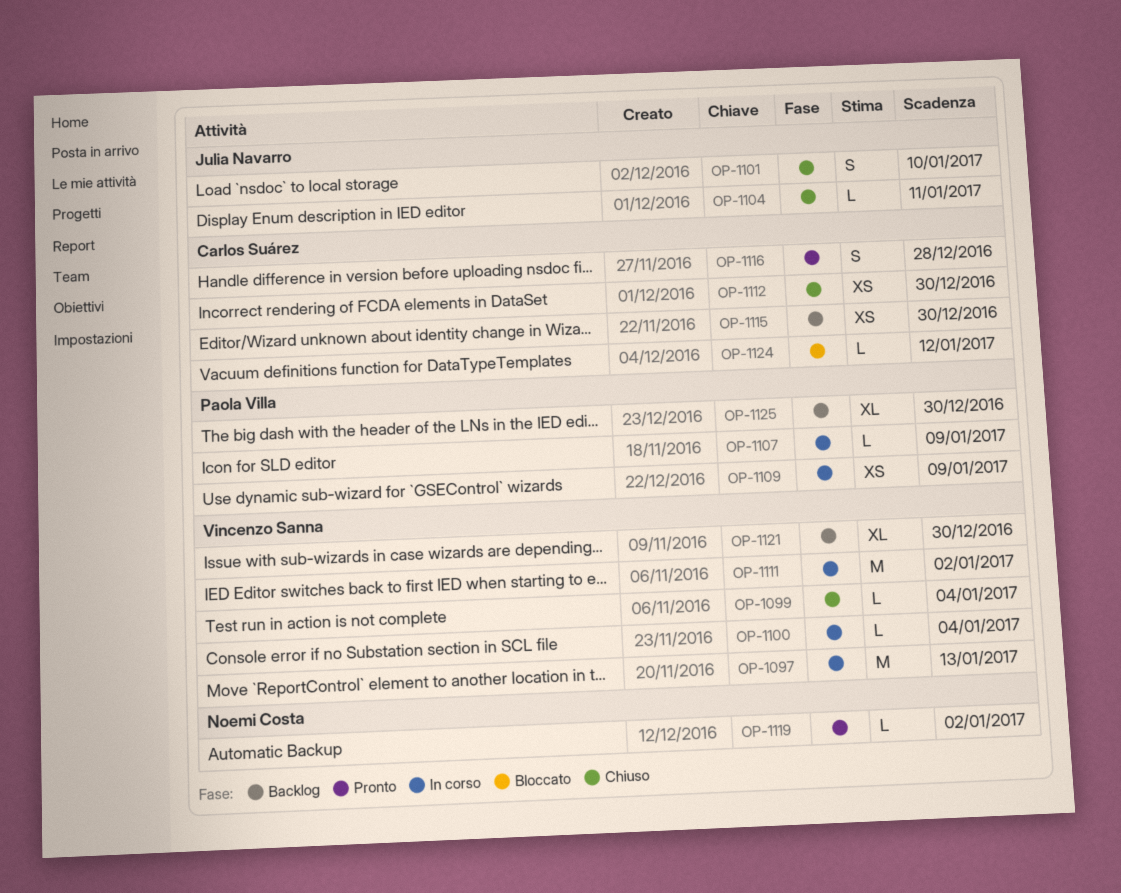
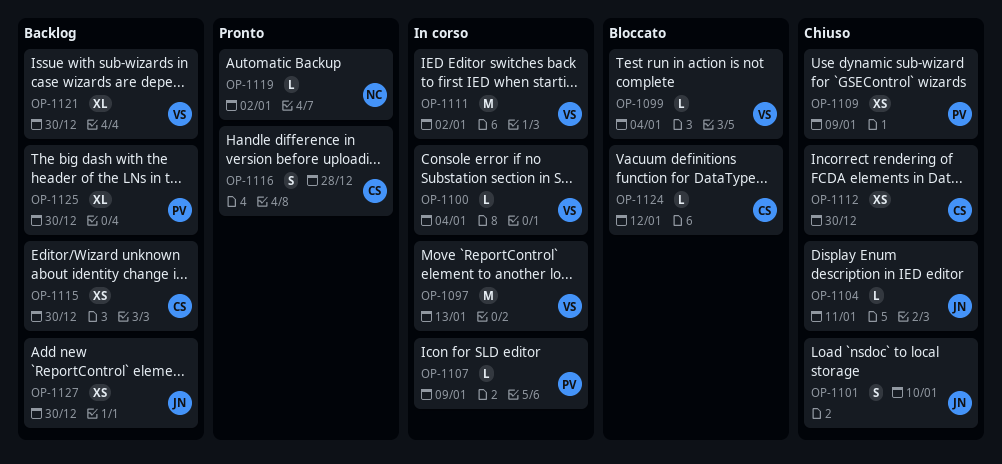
OP-1099, status: Chiuso -> Bloccato
OP-1109, status: In corso -> Chiuso
OP-1127: none -> present

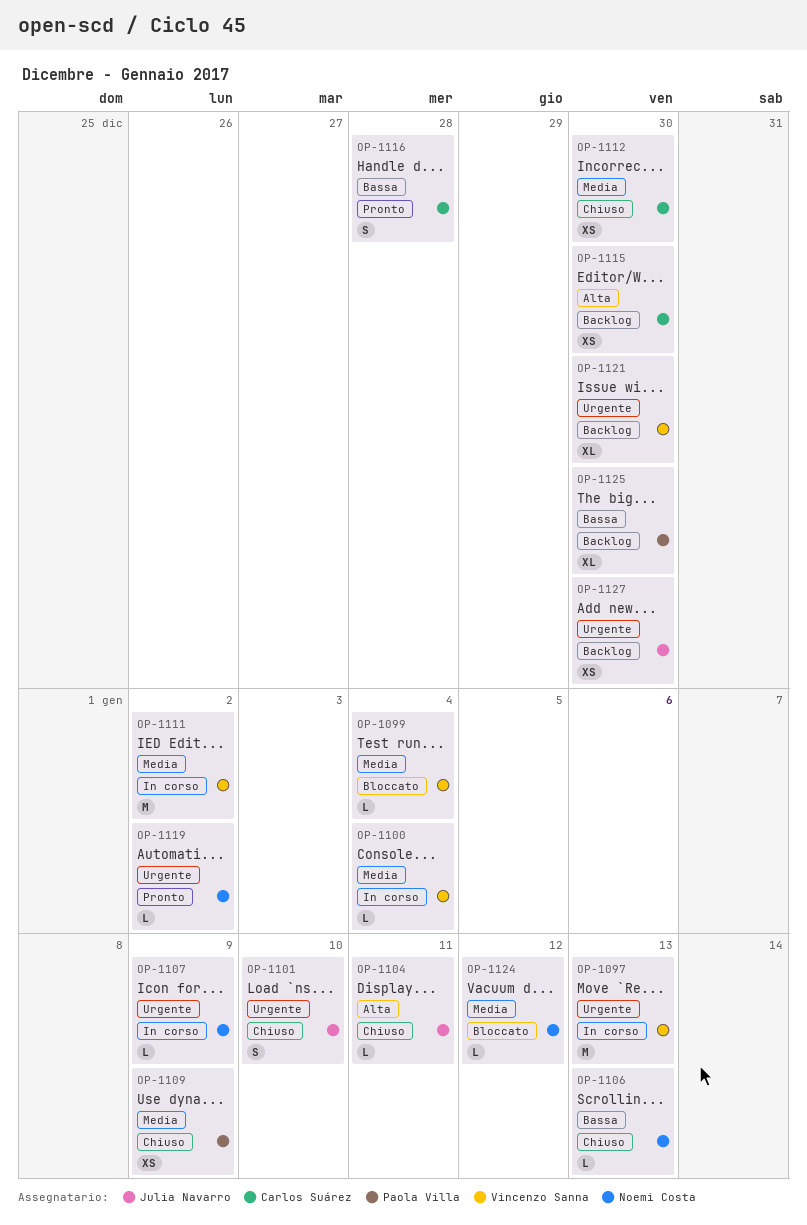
OP-1106: none -> present
OP-1107, owner: Paola Villa -> Noemi Costa
OP-1124, owner: Carlos Suárez -> Noemi Costa

